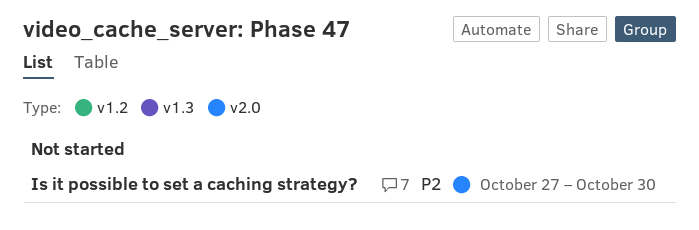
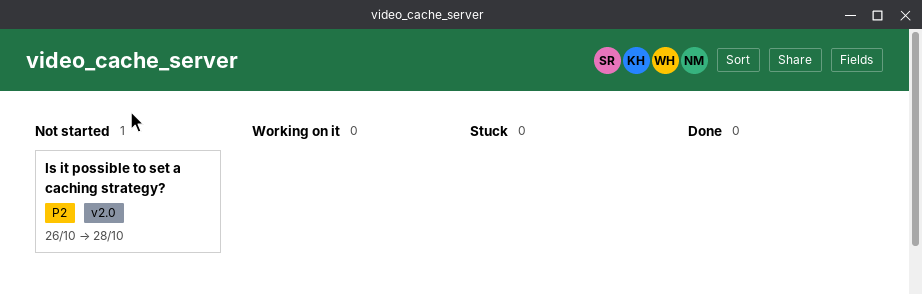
Is it possible to set a caching strategy?, start: Oct 27 -> Oct 26
Is it possible to set a caching strategy?, due: Oct 30 -> Oct 28

